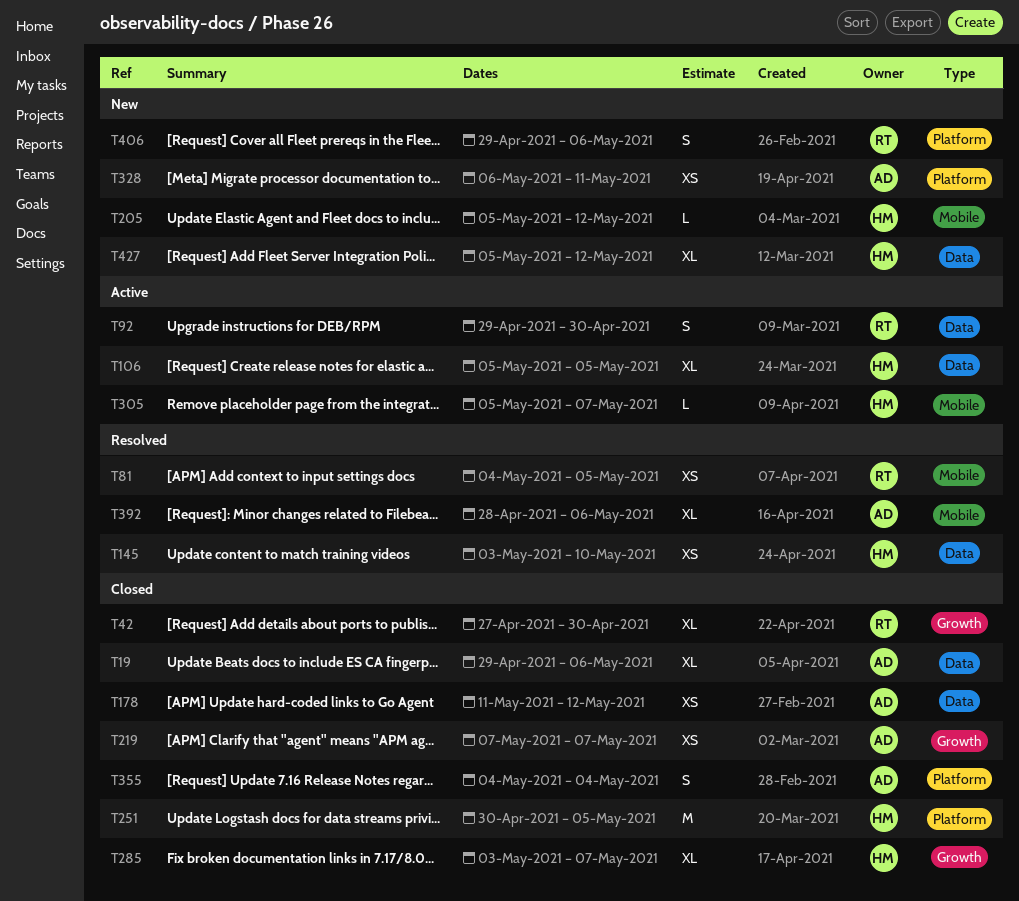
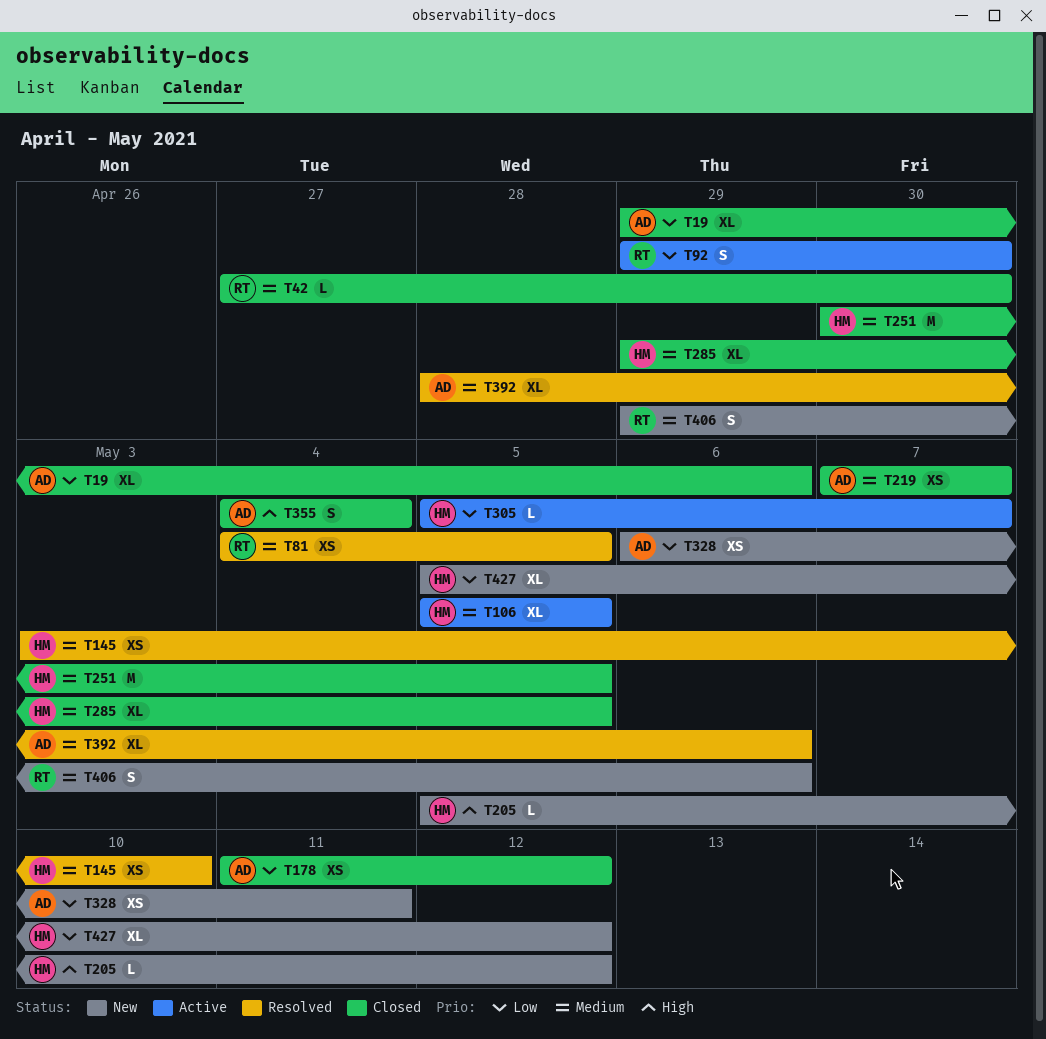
T42, estimate: XL -> L
T285, start: May 3 -> Apr 29
T285, due: May 7 -> May 5

